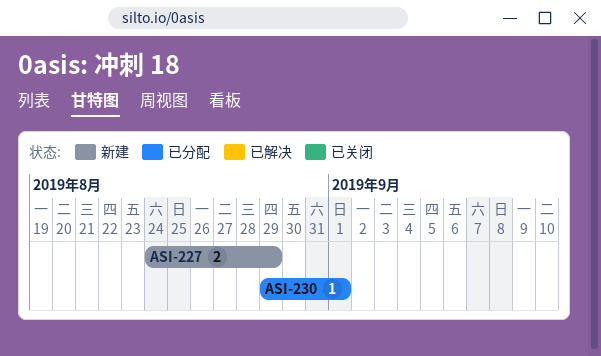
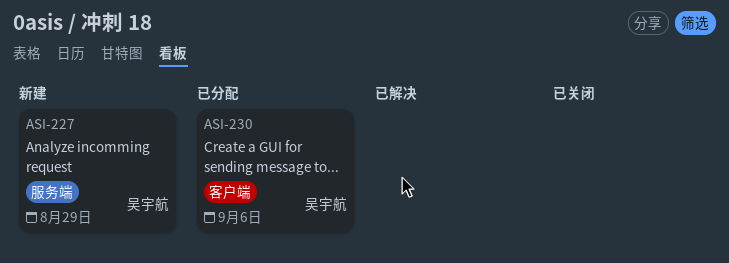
ASI-230, due: Sep 1 -> Sep 6

